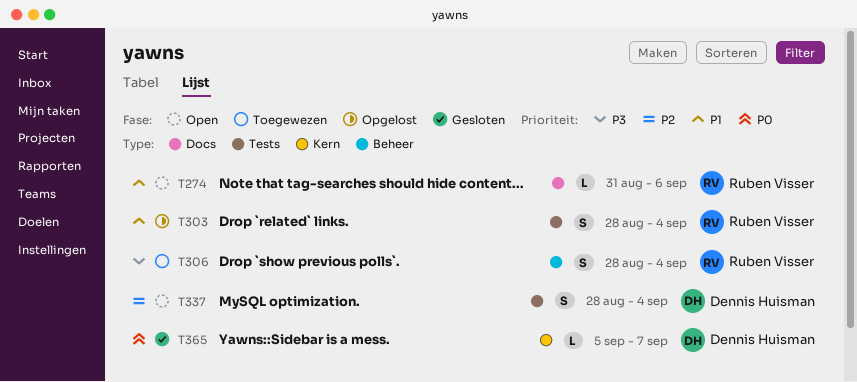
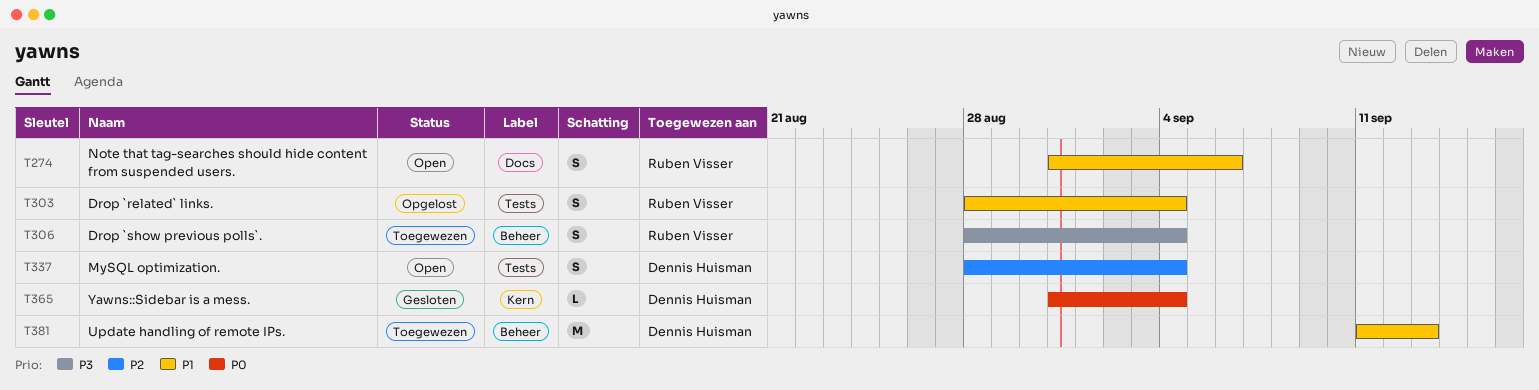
T274, estimate: L -> S
T365, start: Sep 5 -> Aug 31
T365, due: Sep 7 -> Sep 4
T381: none -> present

